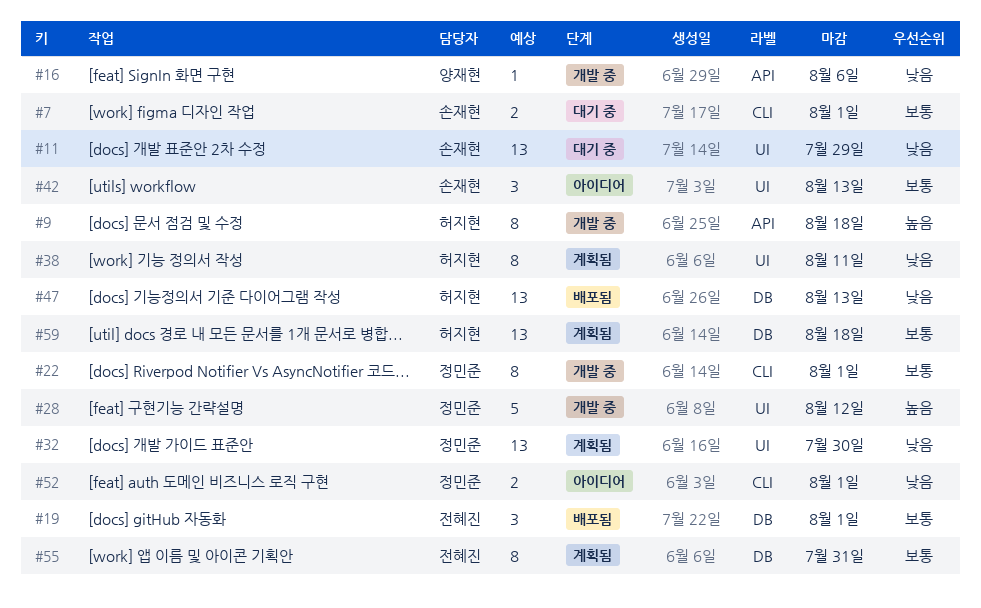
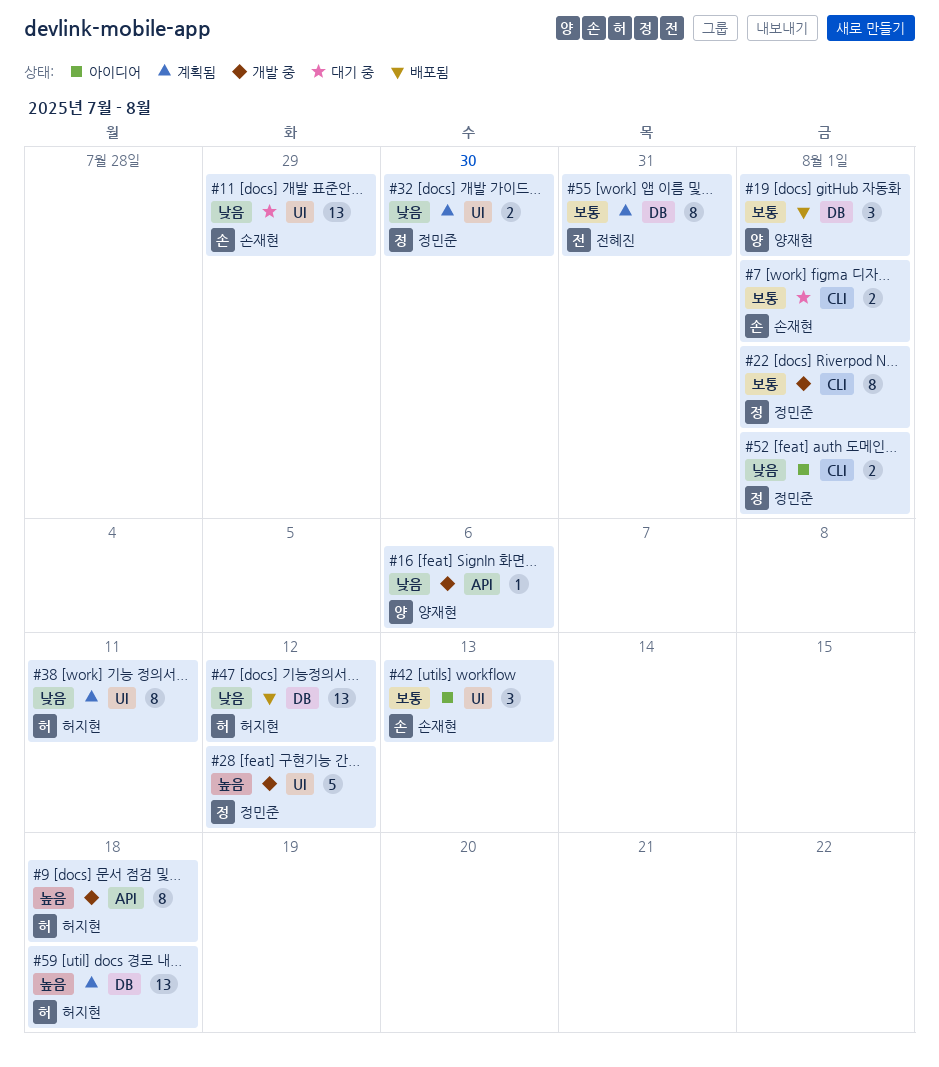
#19, owner: 전혜진 -> 양재현
#32, estimate: 13 -> 2
#47, due: Aug 13 -> Aug 12
#59, priority: 보통 -> 높음

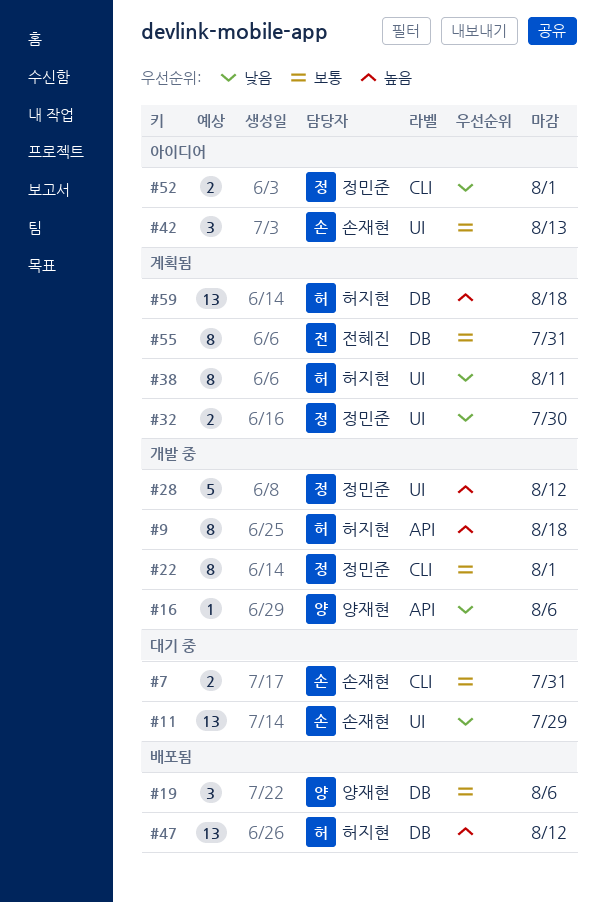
#7, due: Aug 1 -> Jul 31
#19, due: Aug 1 -> Aug 6
#47, priority: 낮음 -> 높음

